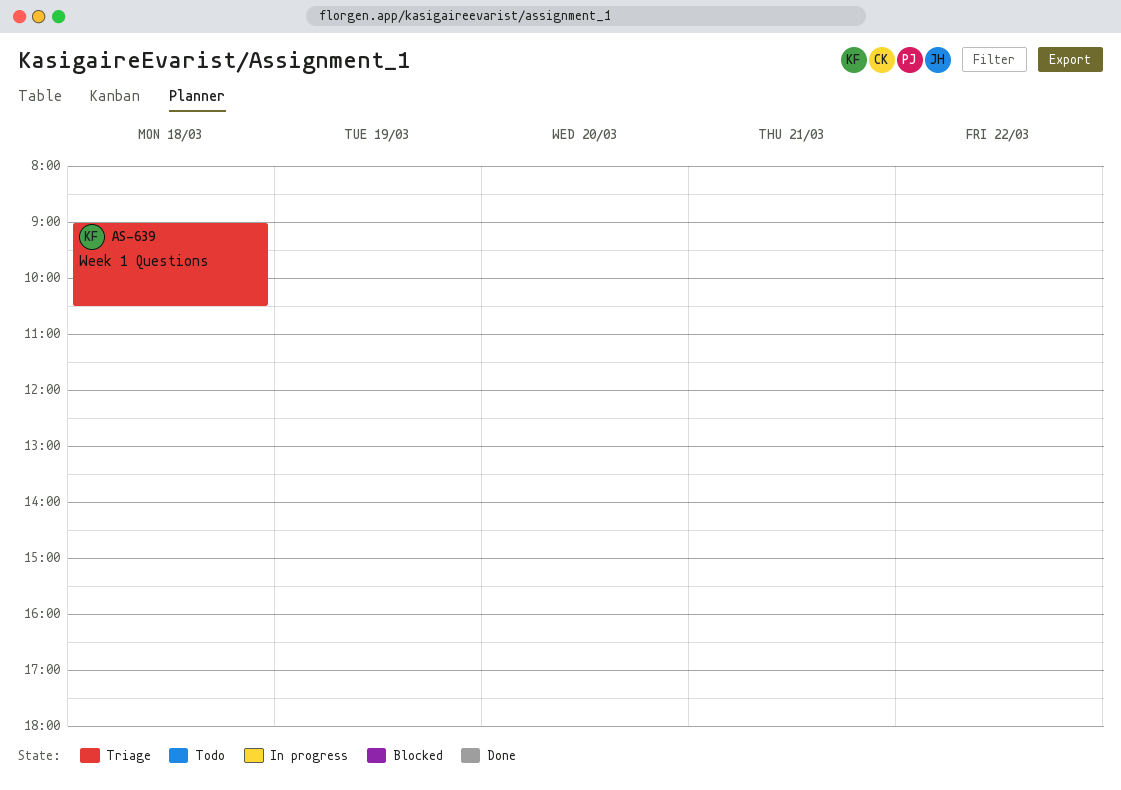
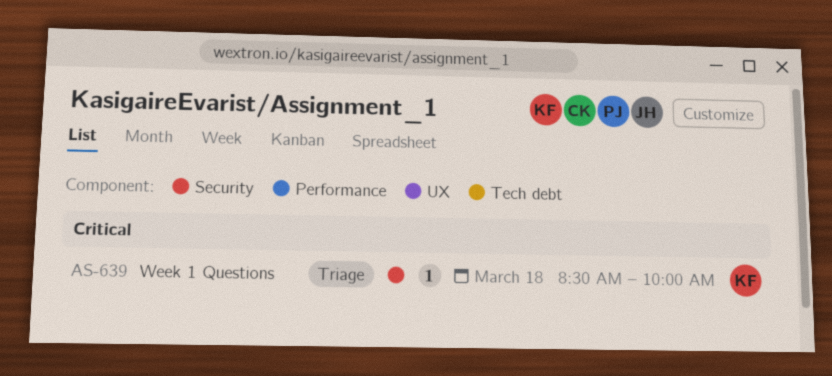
AS-639, begins: 09:00 -> 08:30
AS-639, ends: 10:30 -> 10:00

